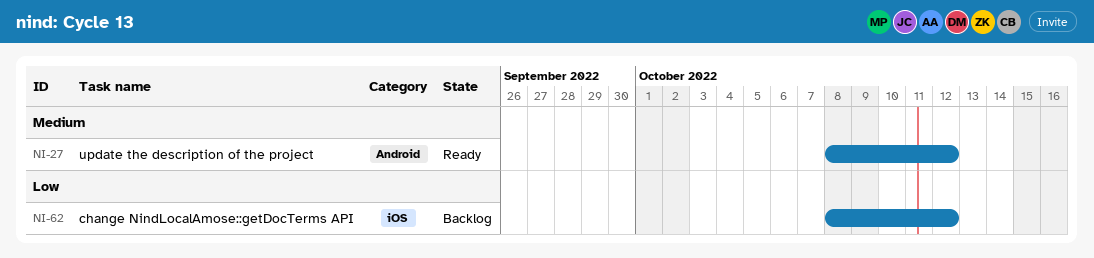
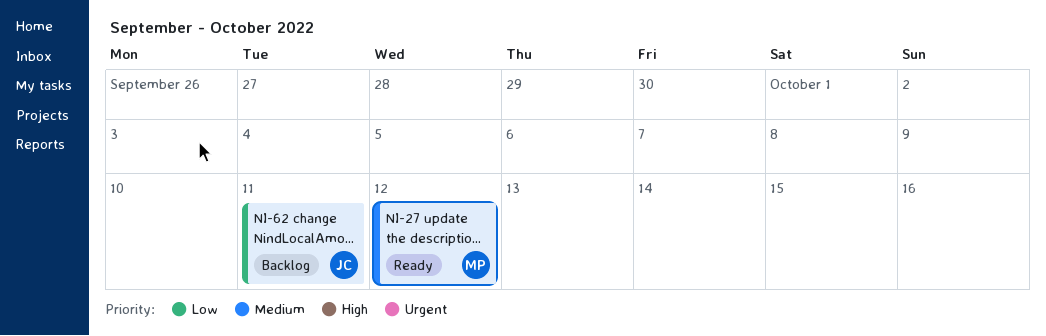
NI-62, due: Oct 12 -> Oct 11

